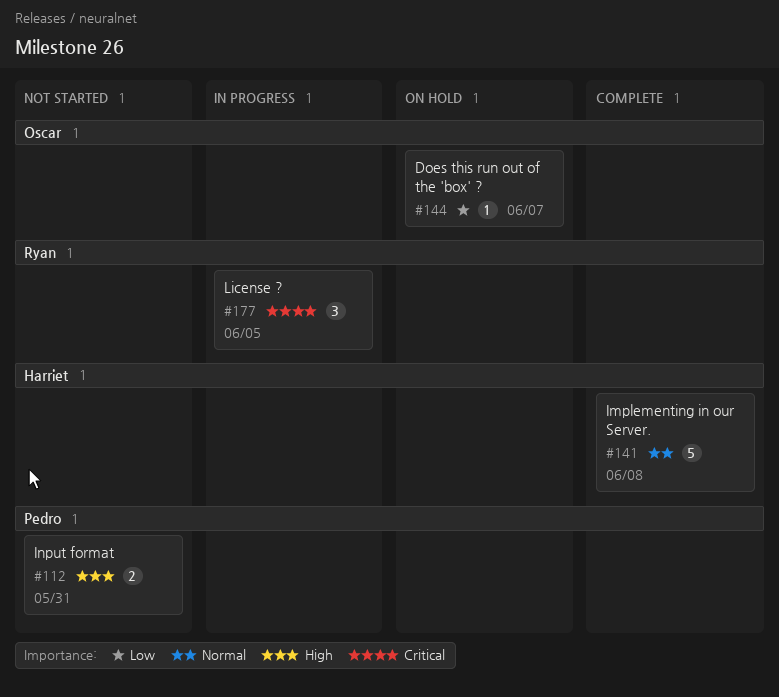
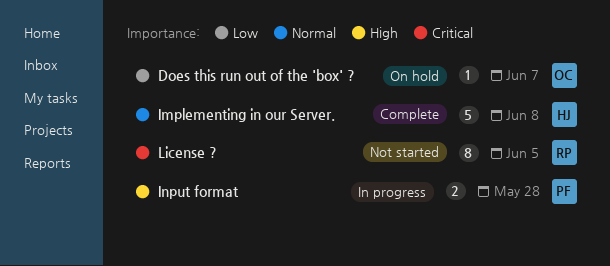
Input format, status: Not started -> In progress
Input format, due: May 31 -> May 28
License ?, status: In progress -> Not started
License ?, estimate: 3 -> 8

